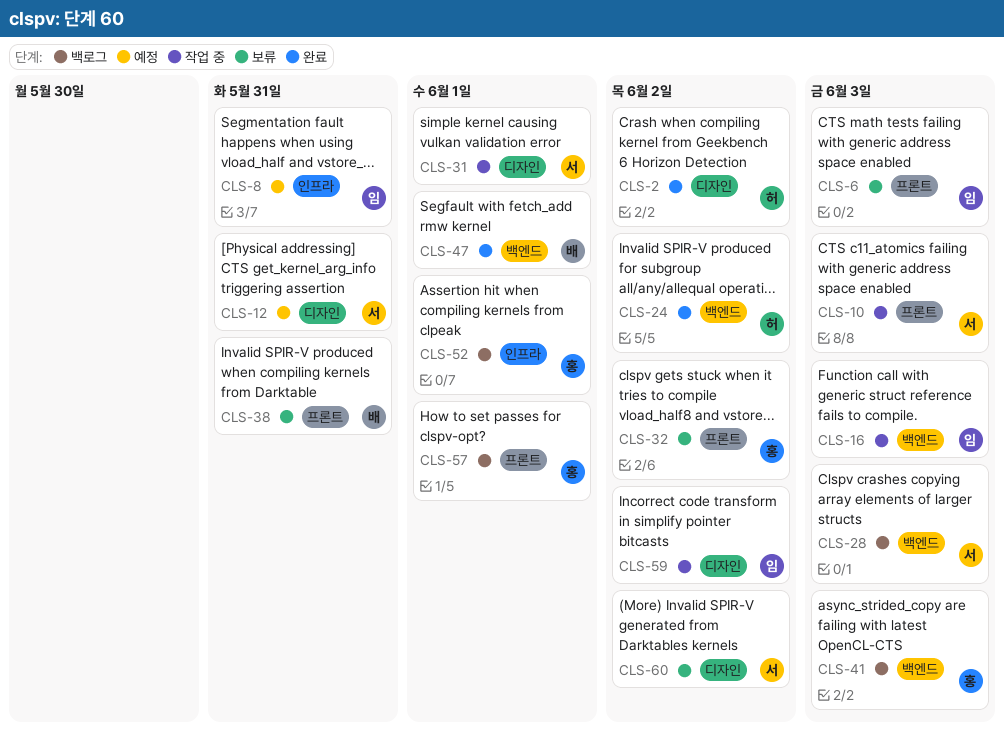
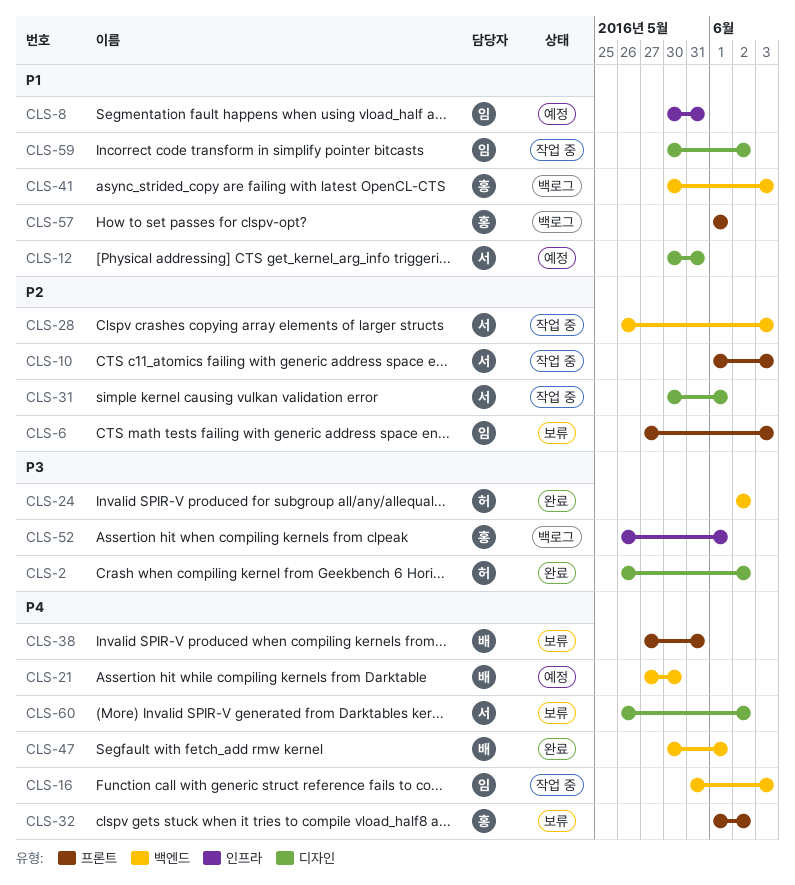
CLS-21: none -> present
CLS-28, status: 백로그 -> 작업 중

